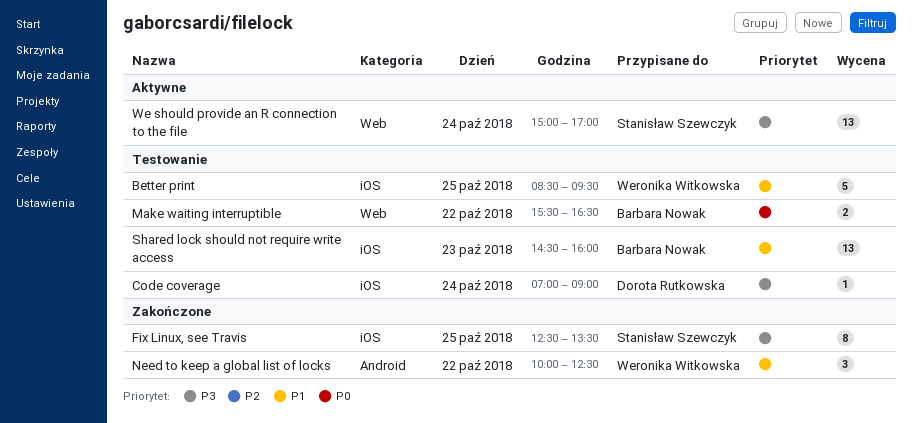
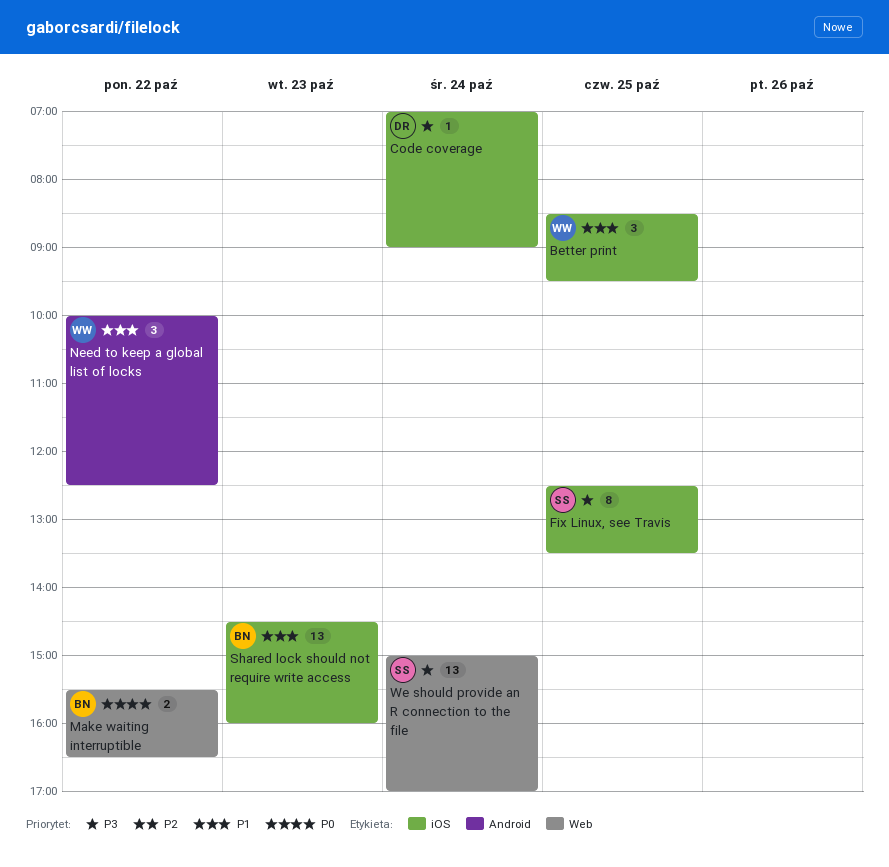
Better print, estimate: 5 -> 3

